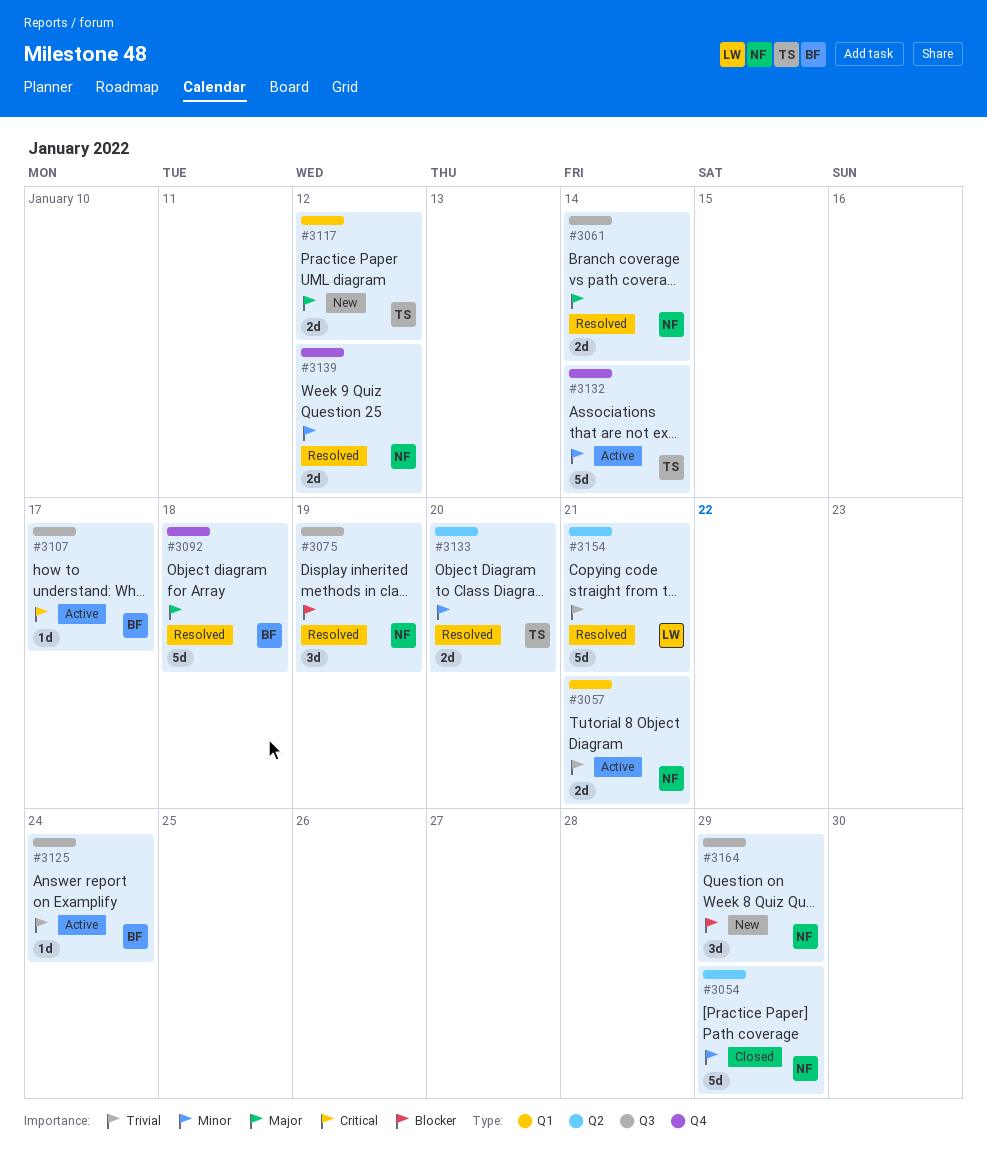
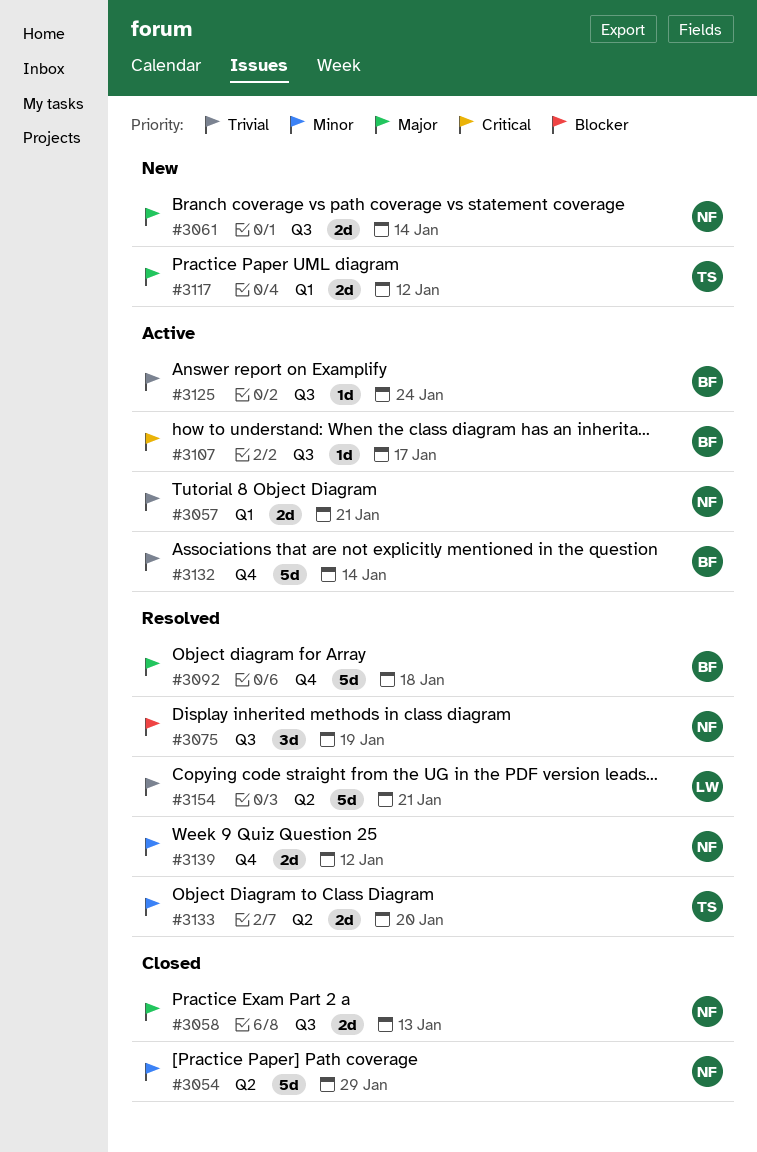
#3058: none -> present
#3061, status: Resolved -> New
#3132, owner: TS -> BF
#3132, priority: Minor -> Trivial
#3164: present -> none

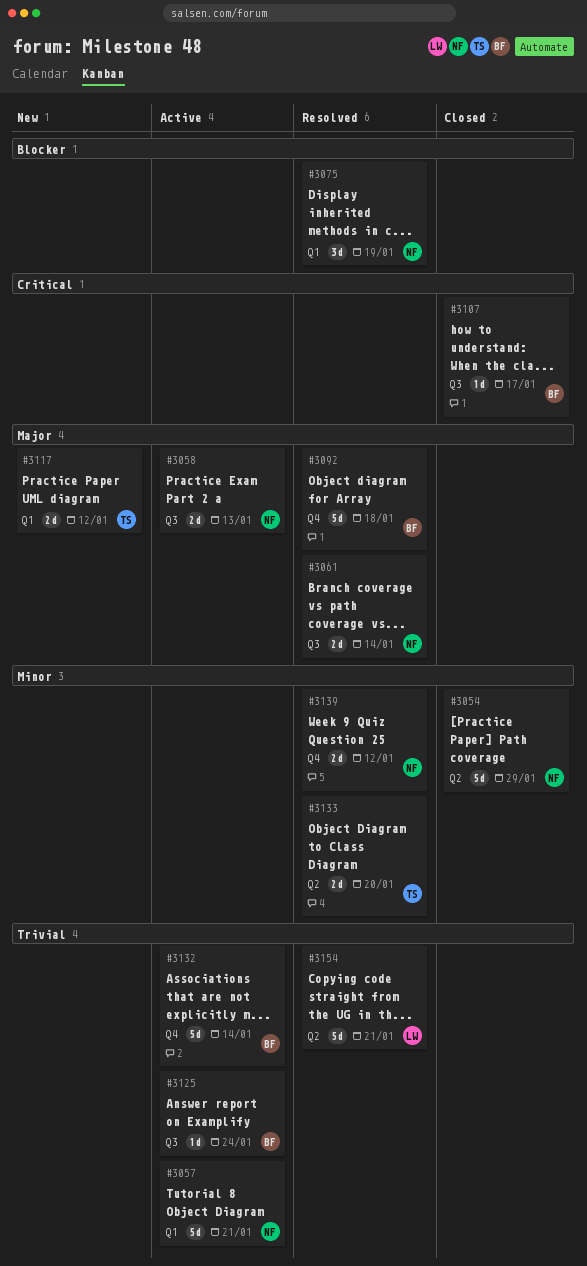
#3057, estimate: 2d -> 5d
#3058, status: Closed -> Active
#3061, status: New -> Resolved
#3075, label: Q3 -> Q1
#3107, status: Active -> Closed

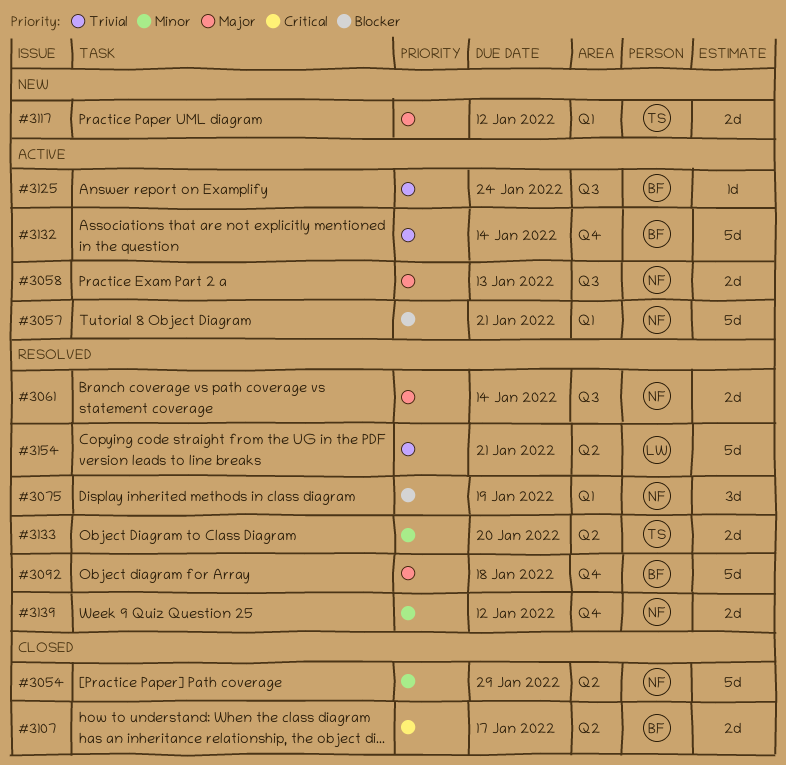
#3057, priority: Trivial -> Blocker
#3107, label: Q3 -> Q2
#3107, estimate: 1d -> 2d

